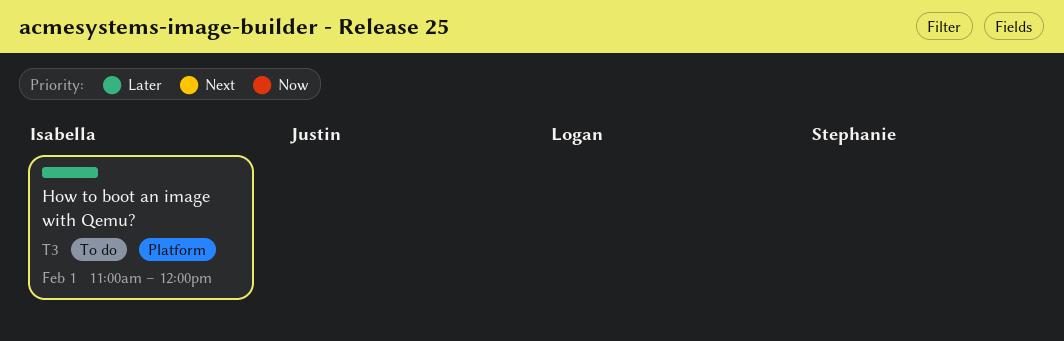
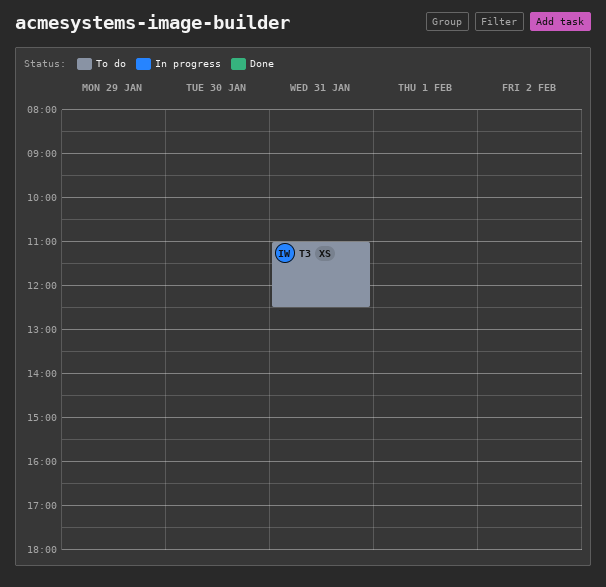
T3, day: Feb 1 -> Jan 31
T3, ends: 12:00 -> 12:30

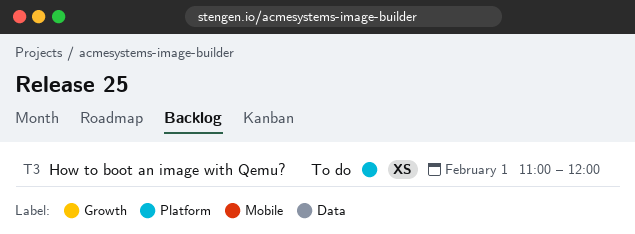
T3, day: Jan 31 -> Feb 1
T3, ends: 12:30 -> 12:00

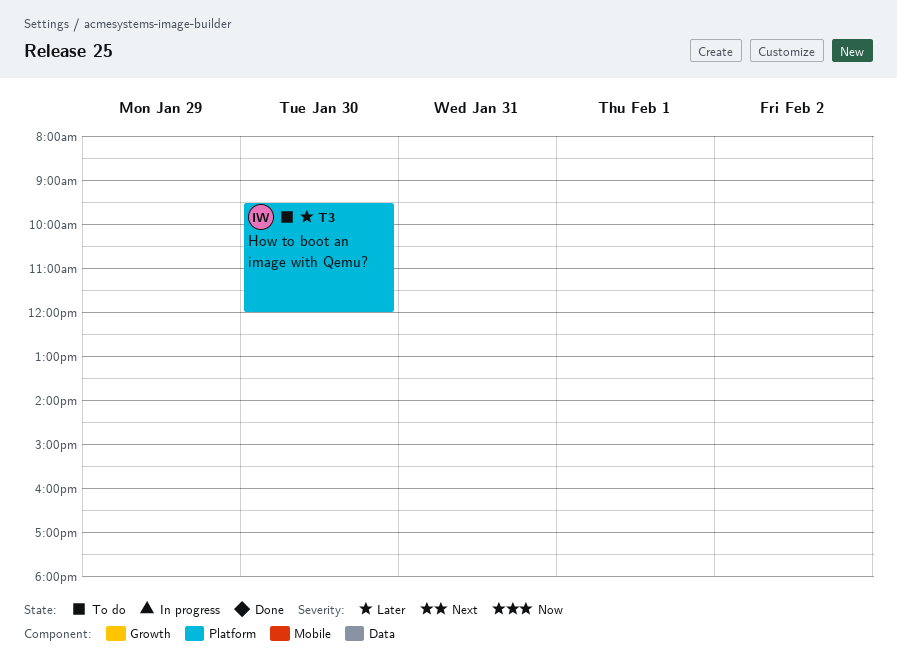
T3, day: Feb 1 -> Jan 30
T3, begins: 11:00 -> 09:30

